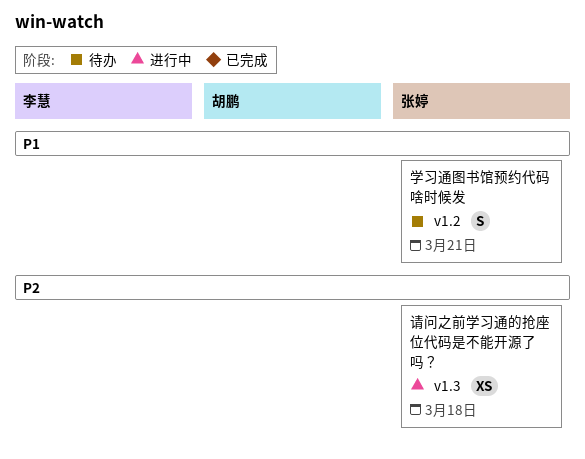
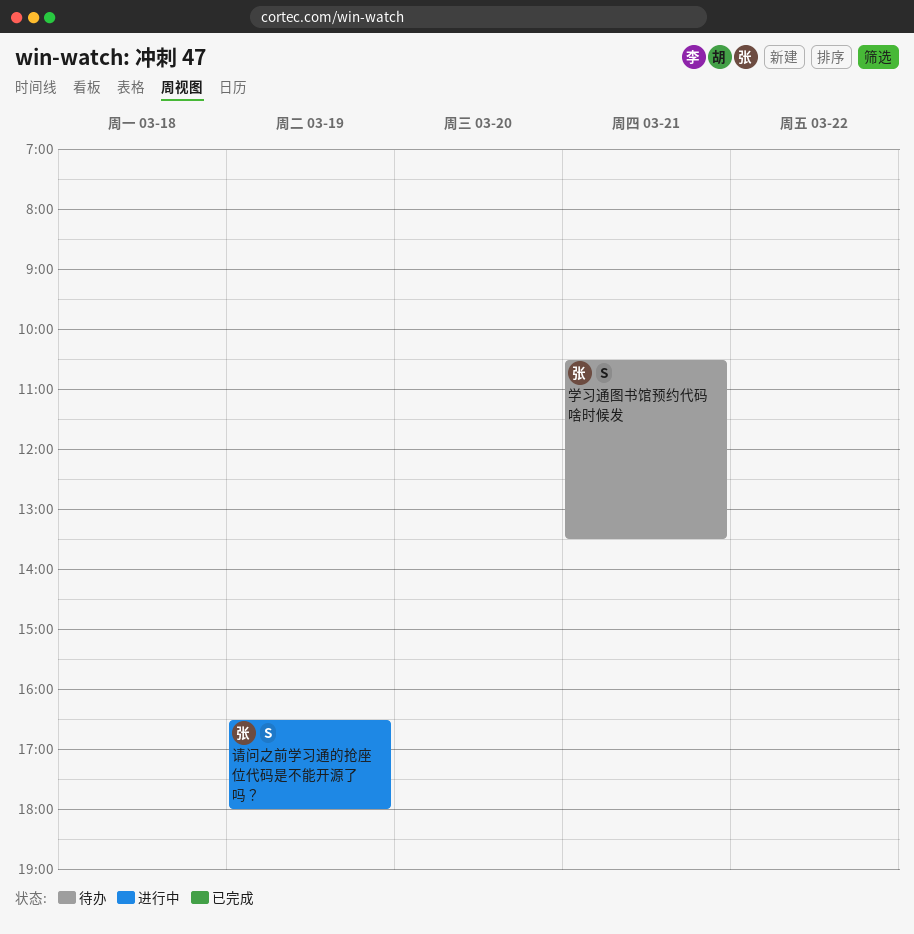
请问之前学习通的抢座位代码是不能开源了吗？, estimate: XS -> S
请问之前学习通的抢座位代码是不能开源了吗？, day: Mar 18 -> Mar 19

